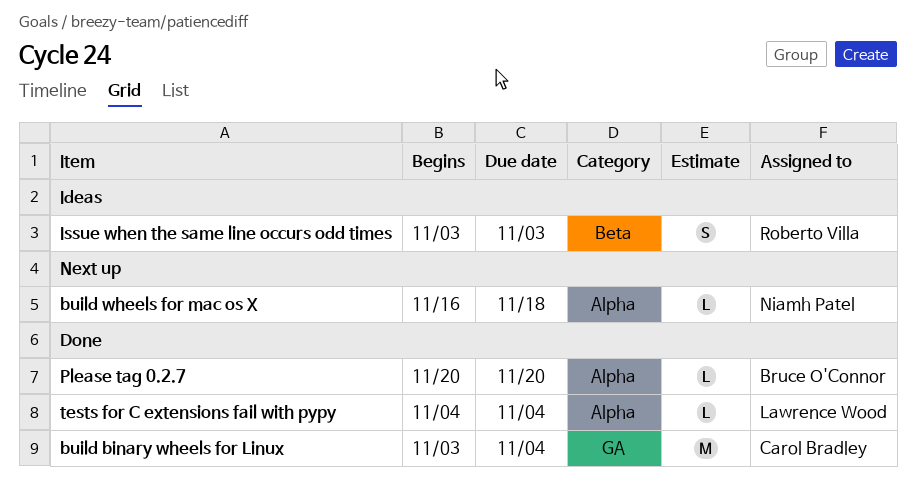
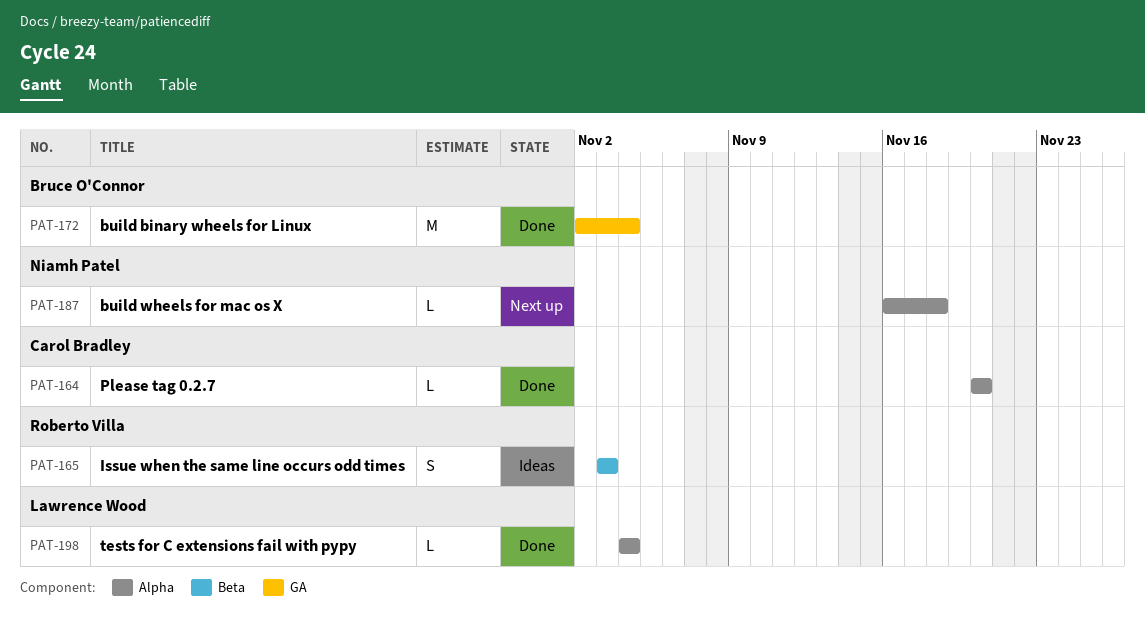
build binary wheels for Linux, owner: Carol Bradley -> Bruce O'Connor
build binary wheels for Linux, start: Nov 3 -> Nov 2
Please tag 0.2.7, owner: Bruce O'Connor -> Carol Bradley

